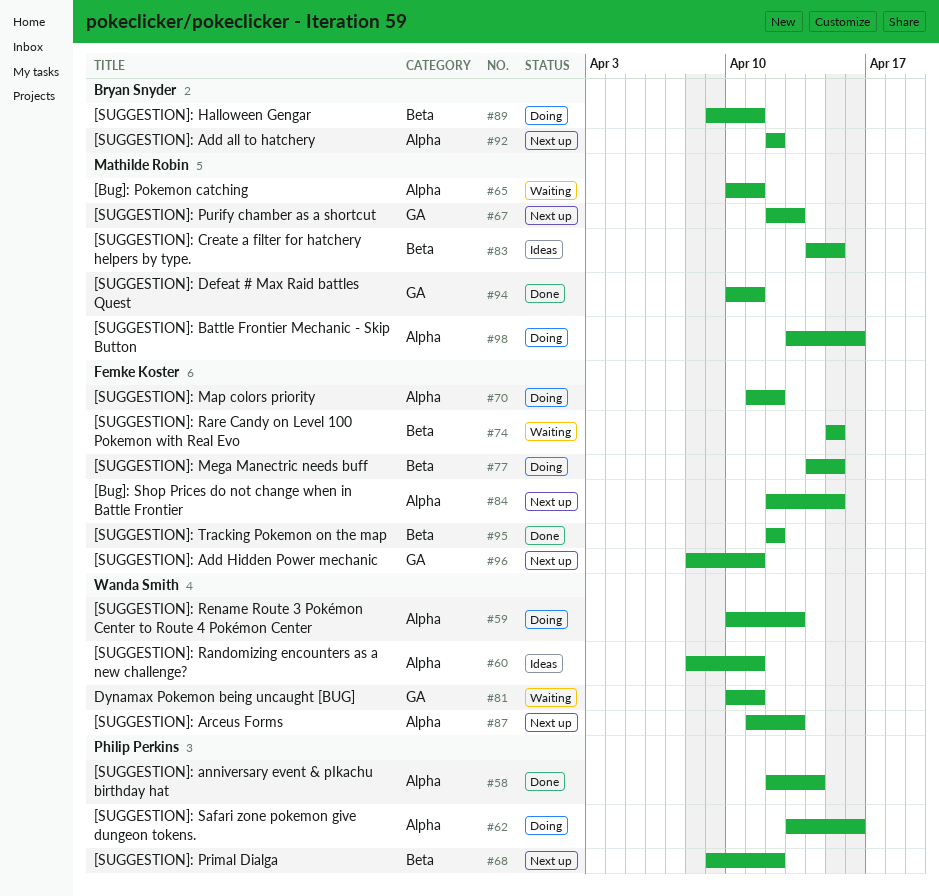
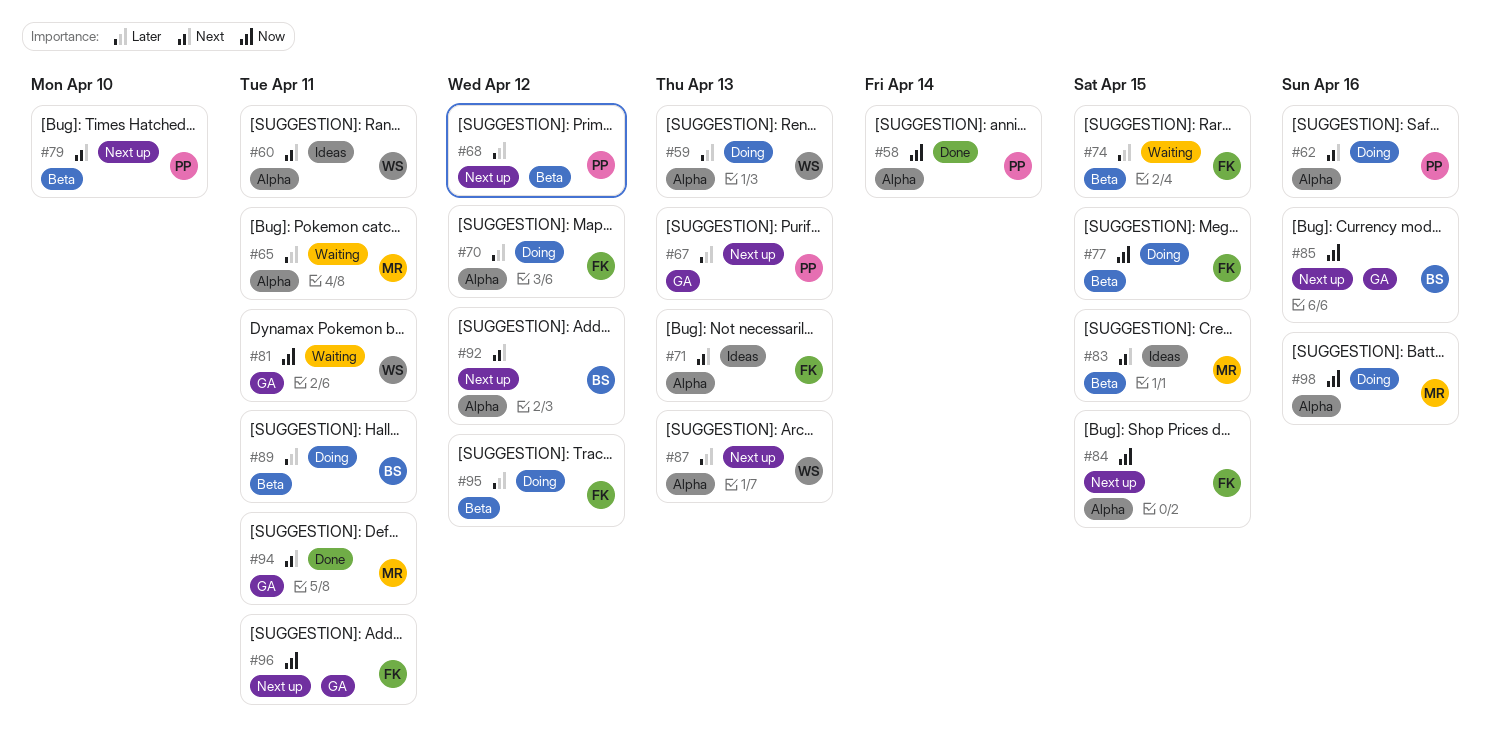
#67, owner: Mathilde Robin -> Philip Perkins
#71: none -> present
#79: none -> present
#85: none -> present
#95, status: Done -> Doing

